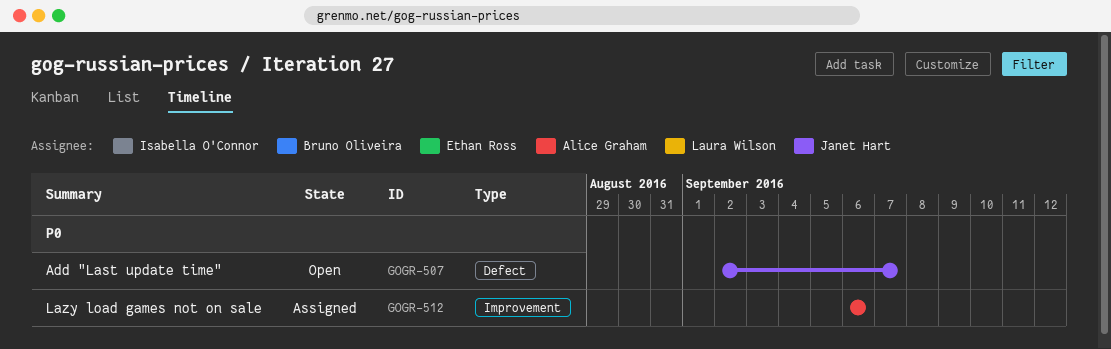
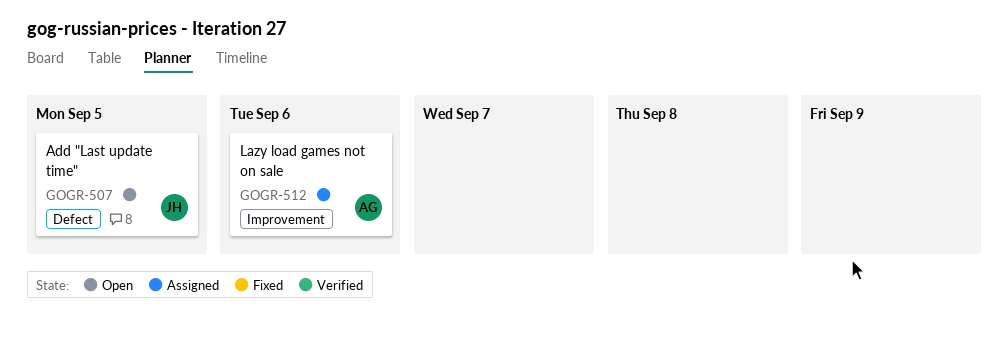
GOGR-507, due: Sep 7 -> Sep 5

